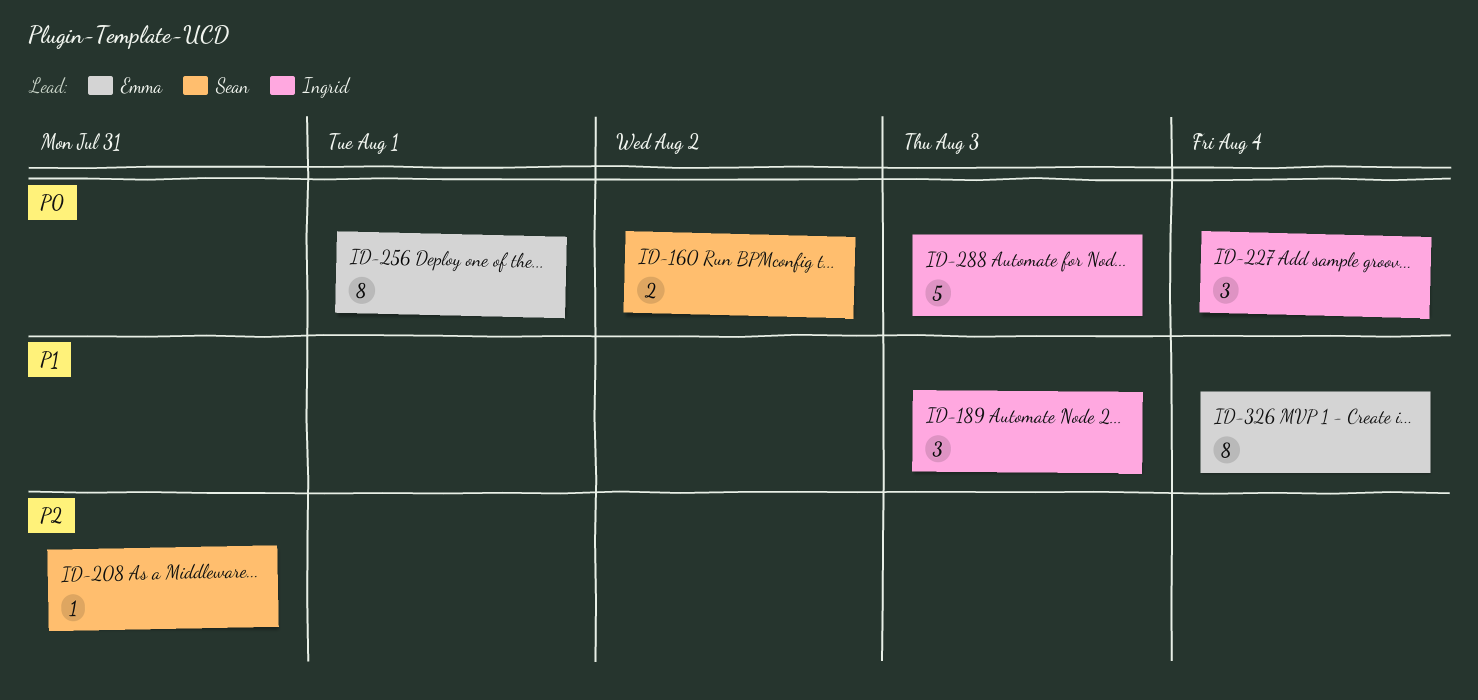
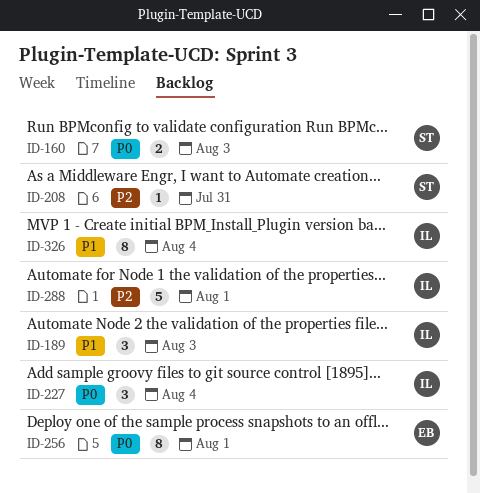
ID-160, due: Aug 2 -> Aug 3
ID-288, priority: P0 -> P2
ID-288, due: Aug 3 -> Aug 1
ID-326, owner: Emma -> Ingrid

